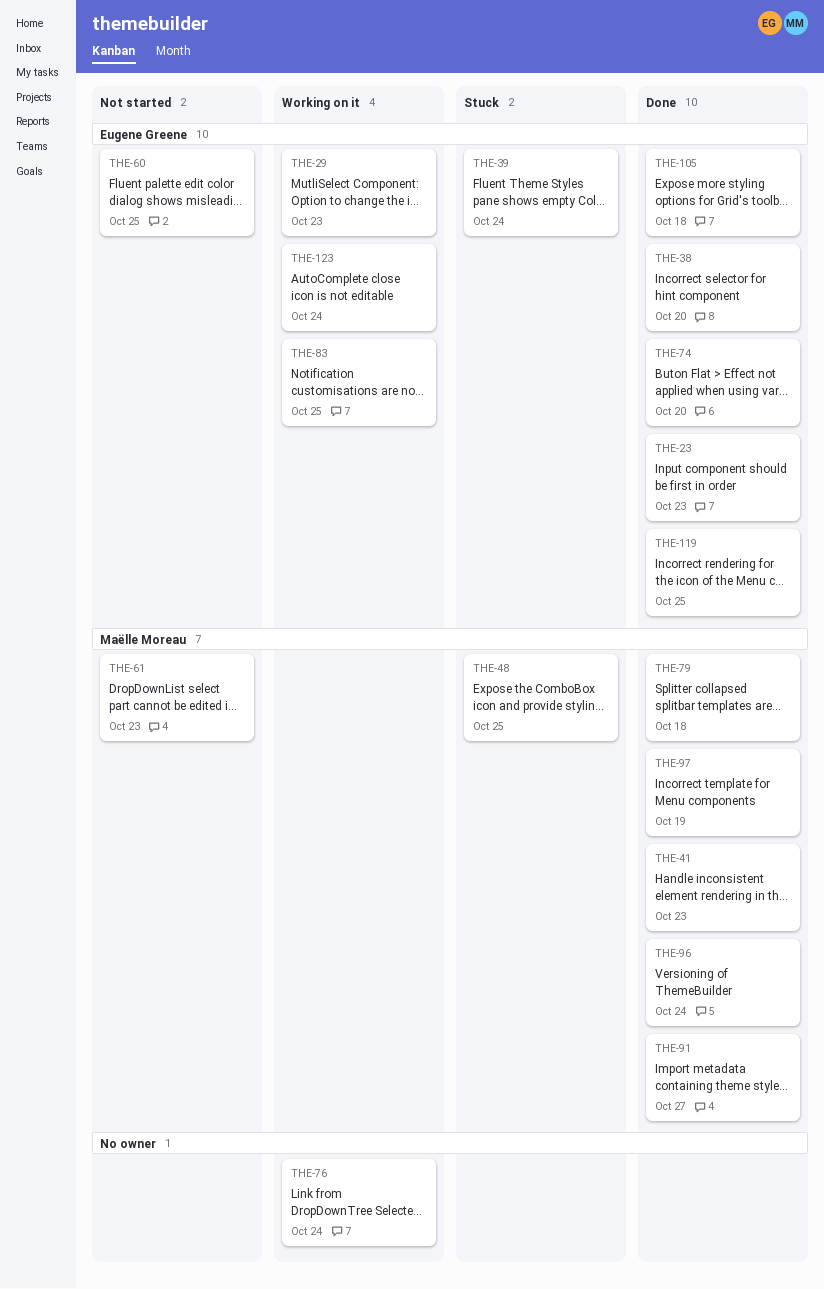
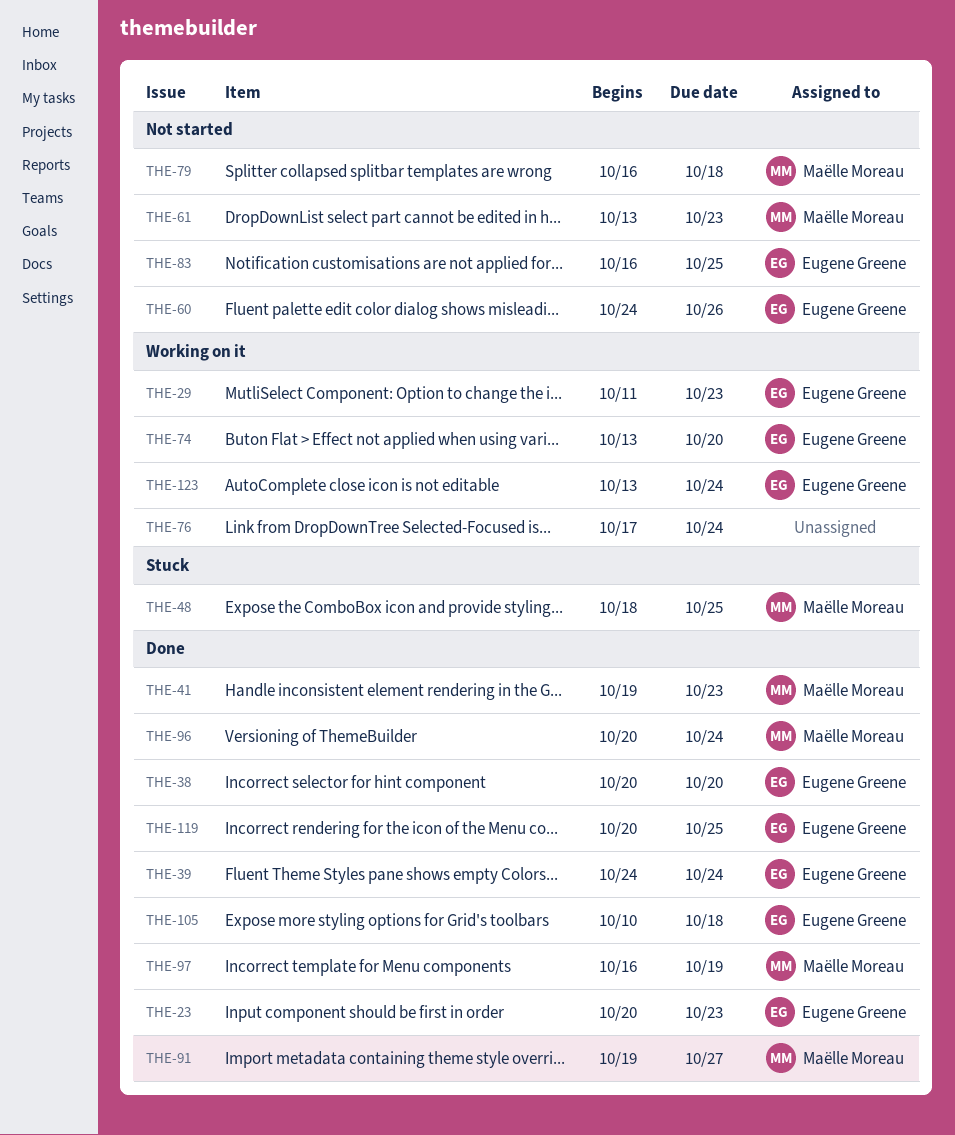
THE-39, status: Stuck -> Done
THE-60, due: Oct 25 -> Oct 26
THE-74, status: Done -> Working on it
THE-79, status: Done -> Not started
THE-83, status: Working on it -> Not started

